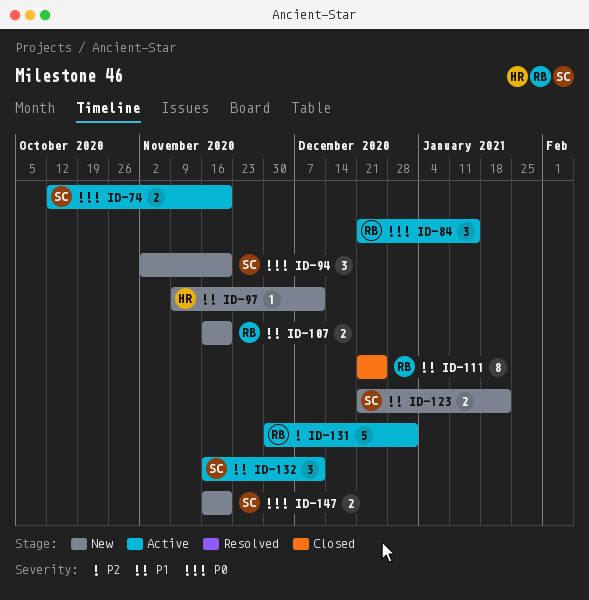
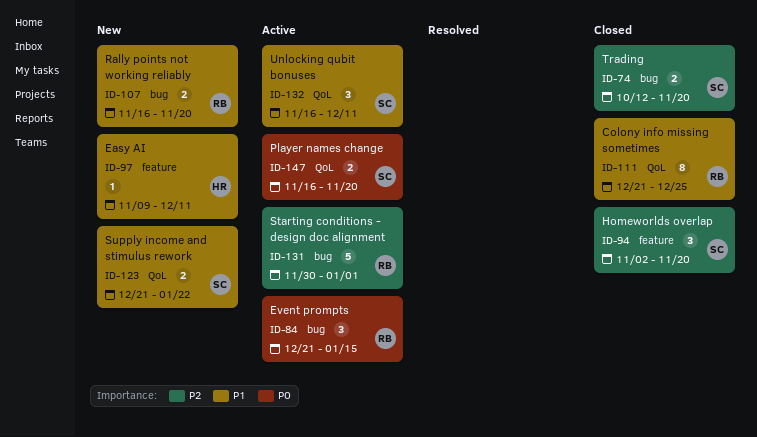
ID-74, status: Active -> Closed
ID-74, priority: P0 -> P2
ID-94, status: New -> Closed
ID-94, priority: P0 -> P2
ID-147, status: New -> Active

